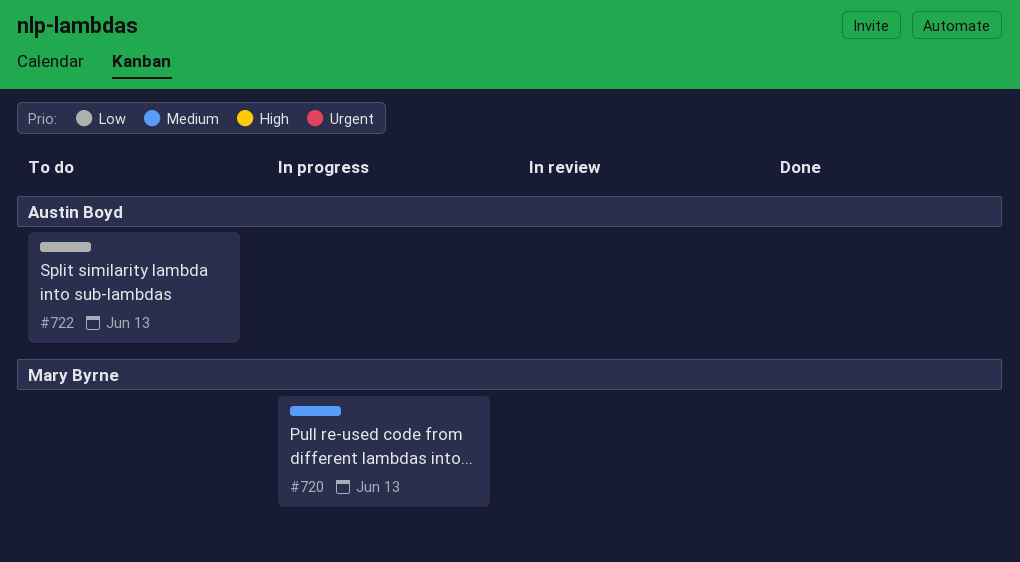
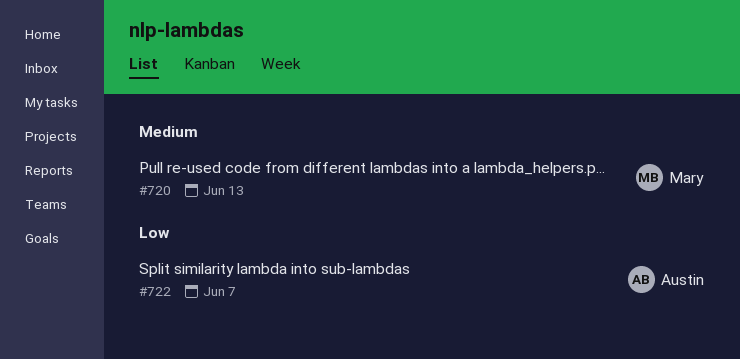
#722, due: Jun 13 -> Jun 7

